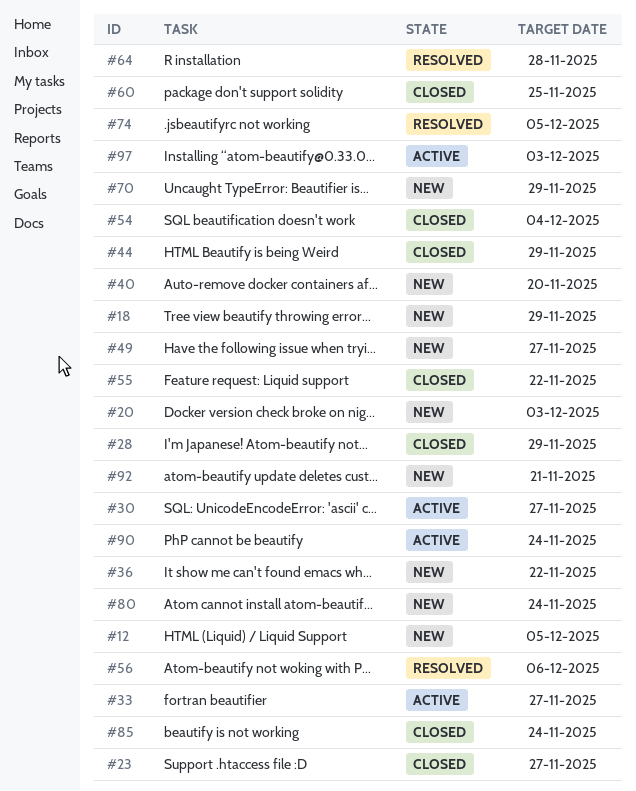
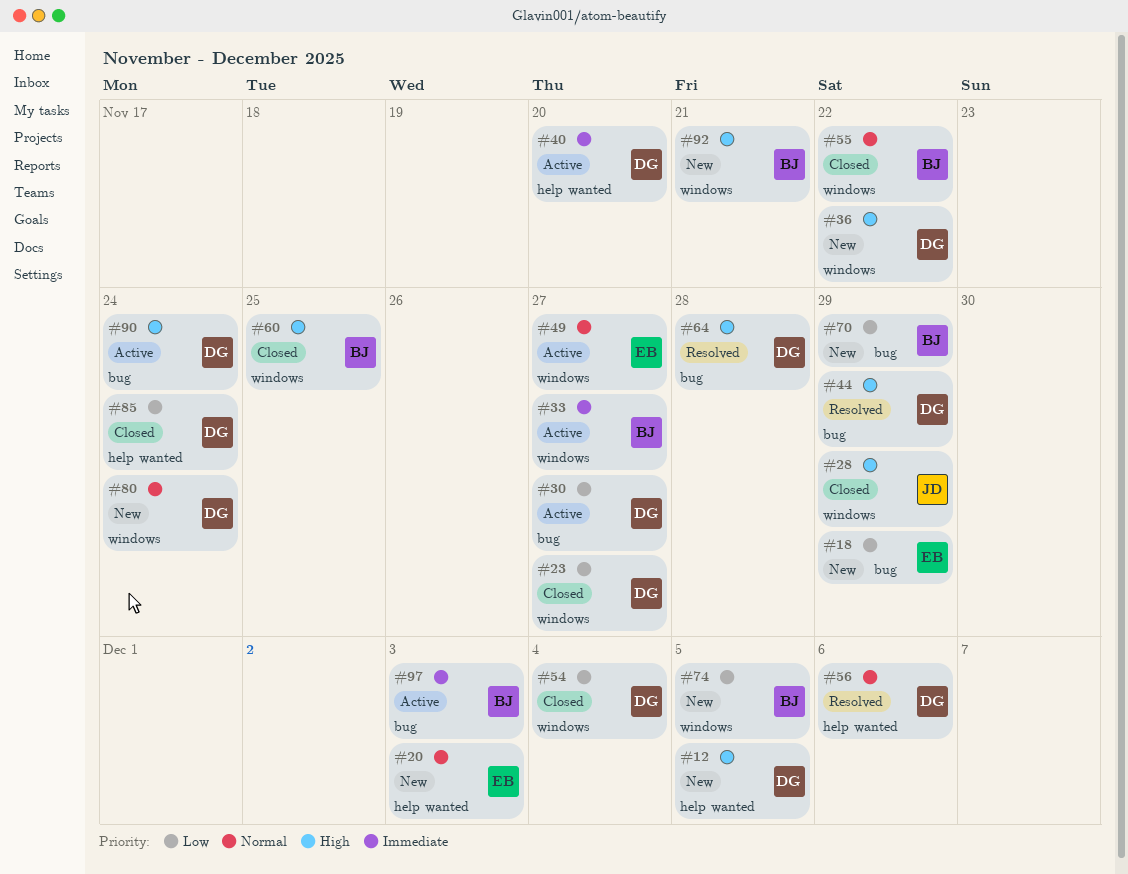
#40, status: New -> Active
#44, status: Closed -> Resolved
#49, status: New -> Active
#74, status: Resolved -> New

